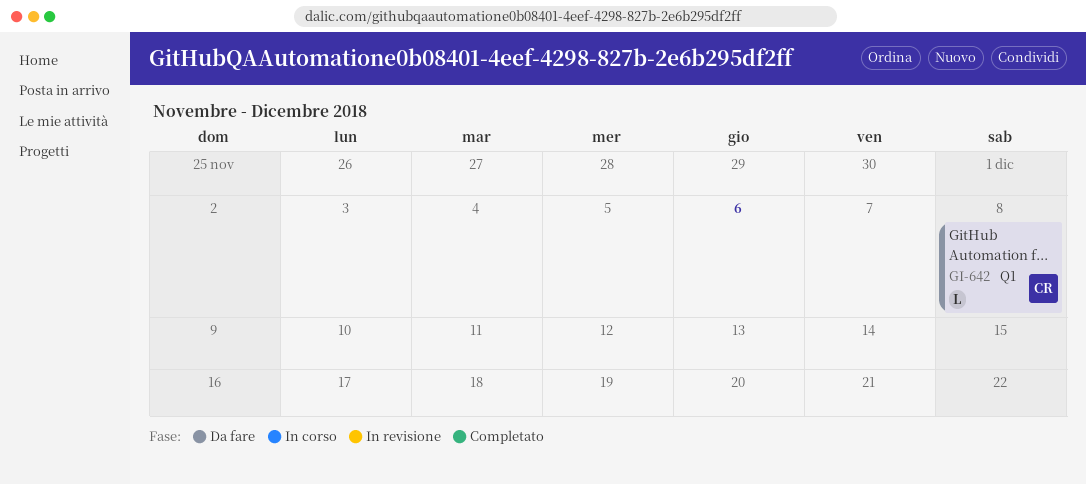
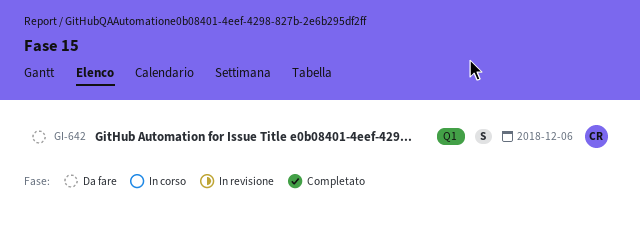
GI-642, estimate: L -> S
GI-642, due: Dec 8 -> Dec 6

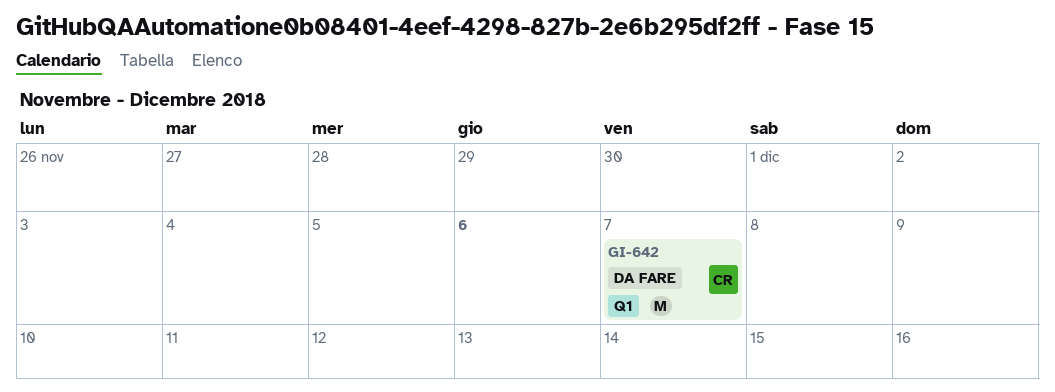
GI-642, estimate: S -> M
GI-642, due: Dec 6 -> Dec 7

